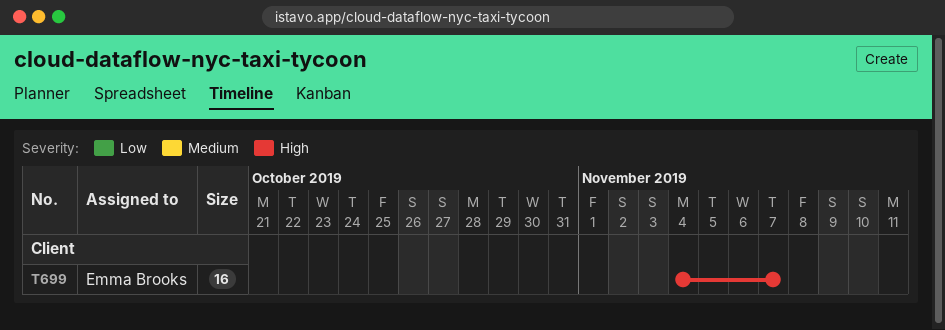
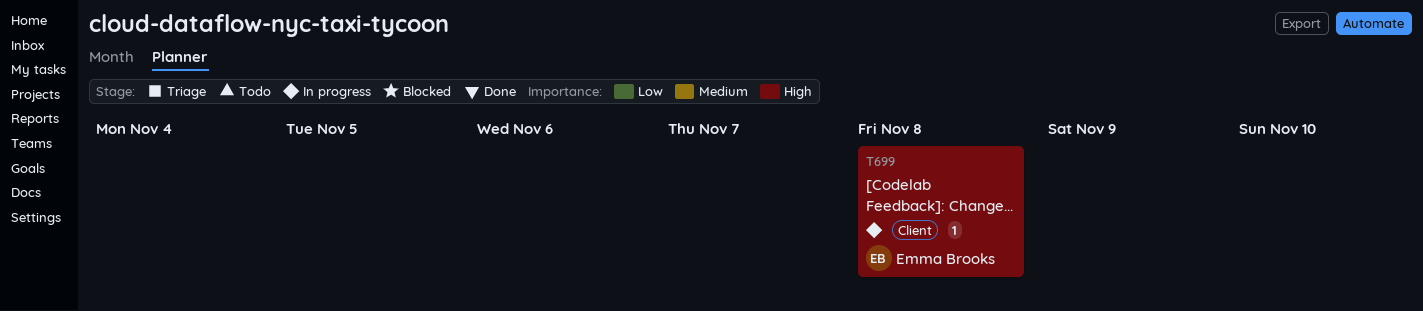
T699, estimate: 16 -> 1
T699, due: Nov 7 -> Nov 8

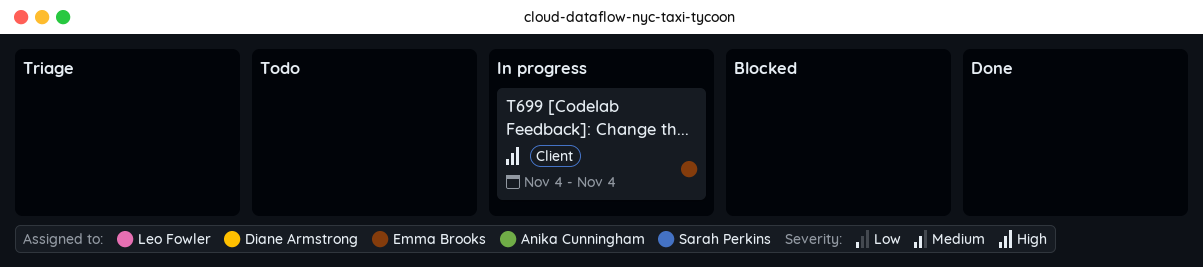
T699, due: Nov 8 -> Nov 4

